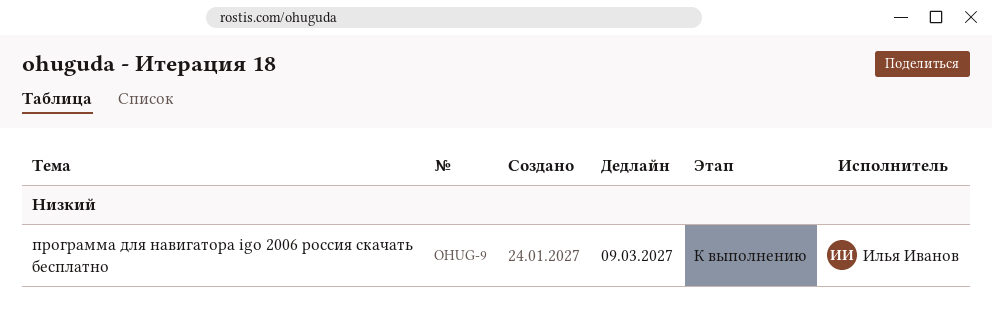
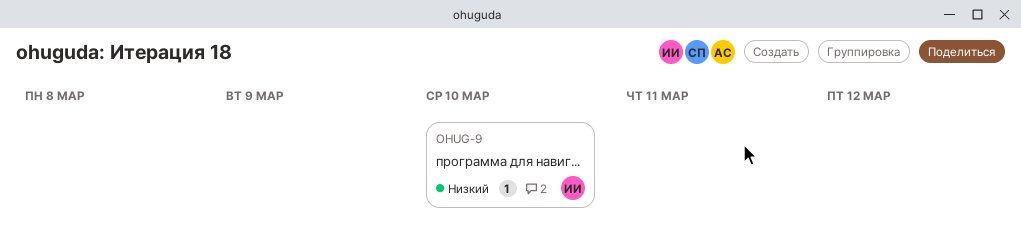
OHUG-9, due: Mar 9 -> Mar 10

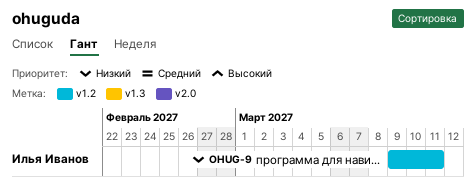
OHUG-9, due: Mar 10 -> Mar 11

